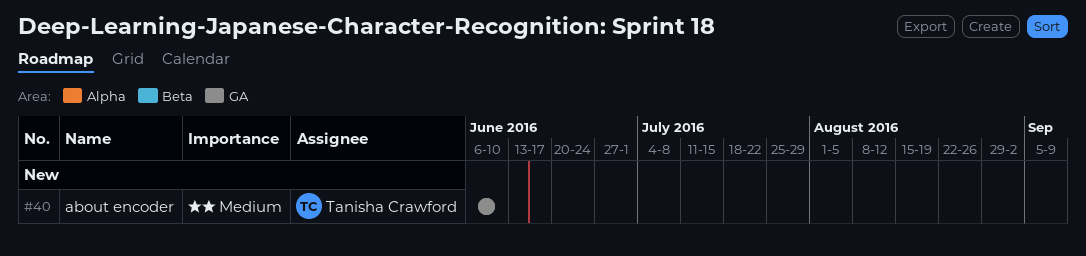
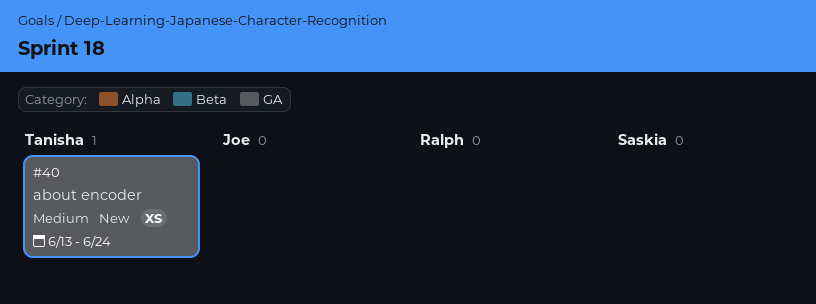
#40, start: Jun 6 -> Jun 13
#40, due: Jun 10 -> Jun 24

